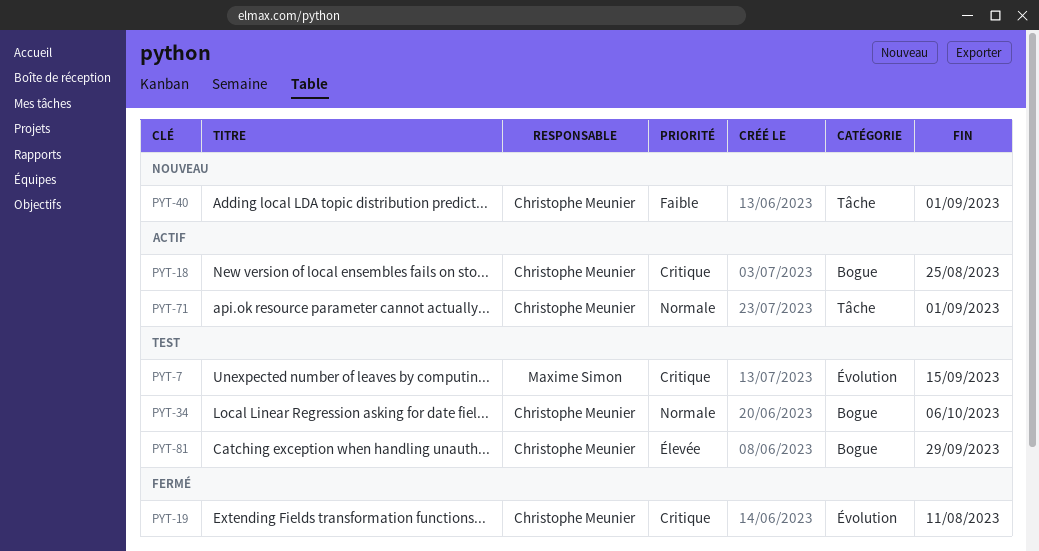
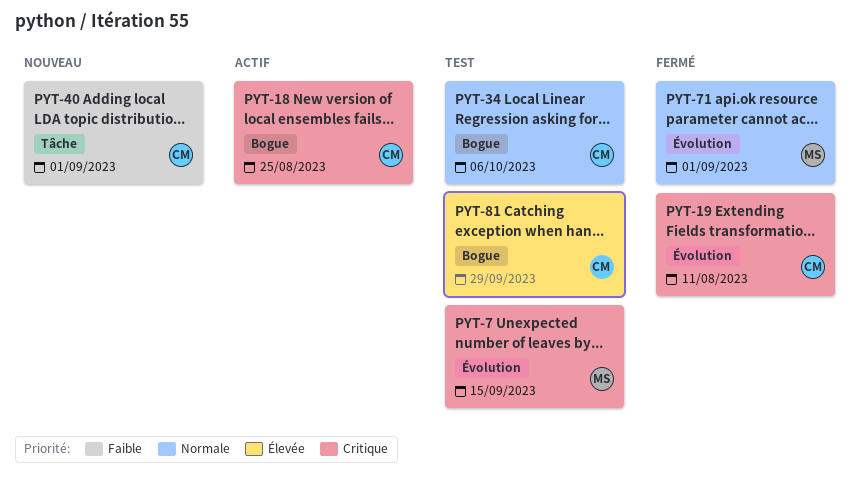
PYT-71, status: Actif -> Fermé
PYT-71, owner: Christophe Meunier -> Maxime Simon
PYT-71, label: Tâche -> Évolution

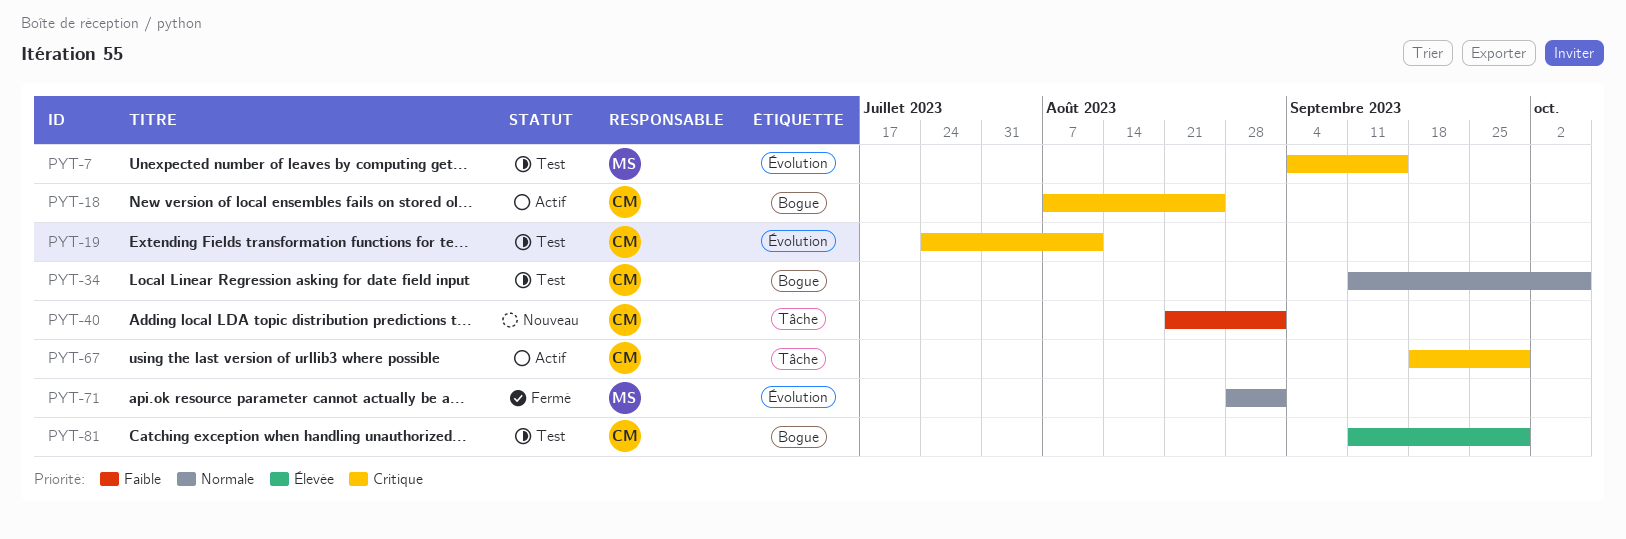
PYT-19, status: Fermé -> Test
PYT-67: none -> present

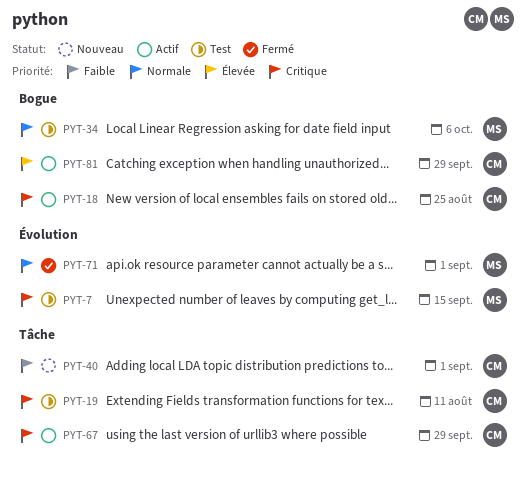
PYT-19, label: Évolution -> Tâche
PYT-34, owner: CM -> MS
PYT-81, status: Test -> Actif

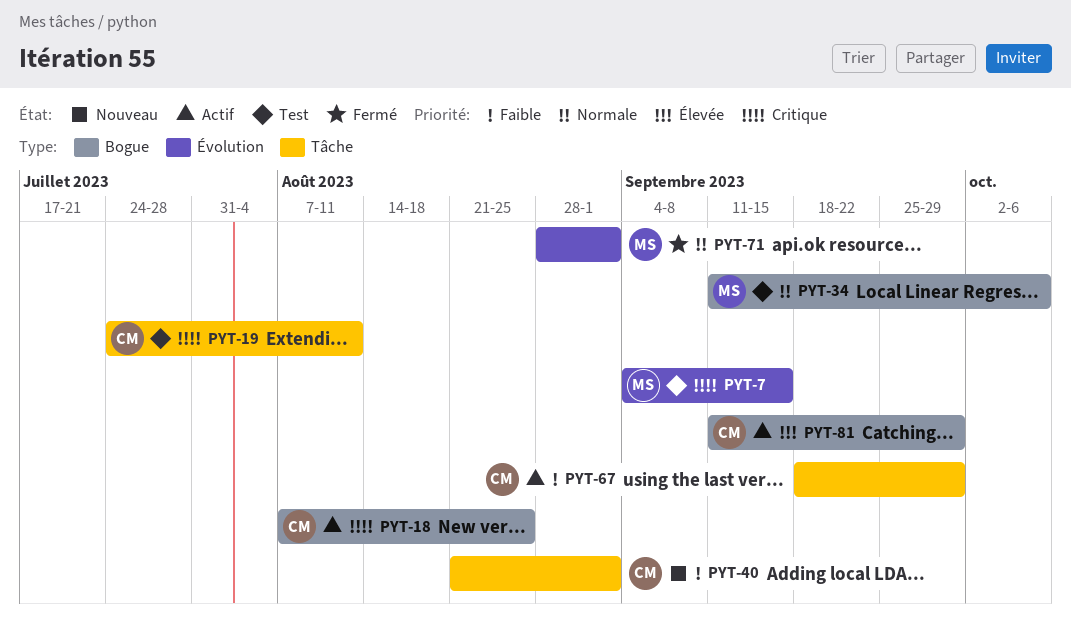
PYT-67, priority: Critique -> Faible

